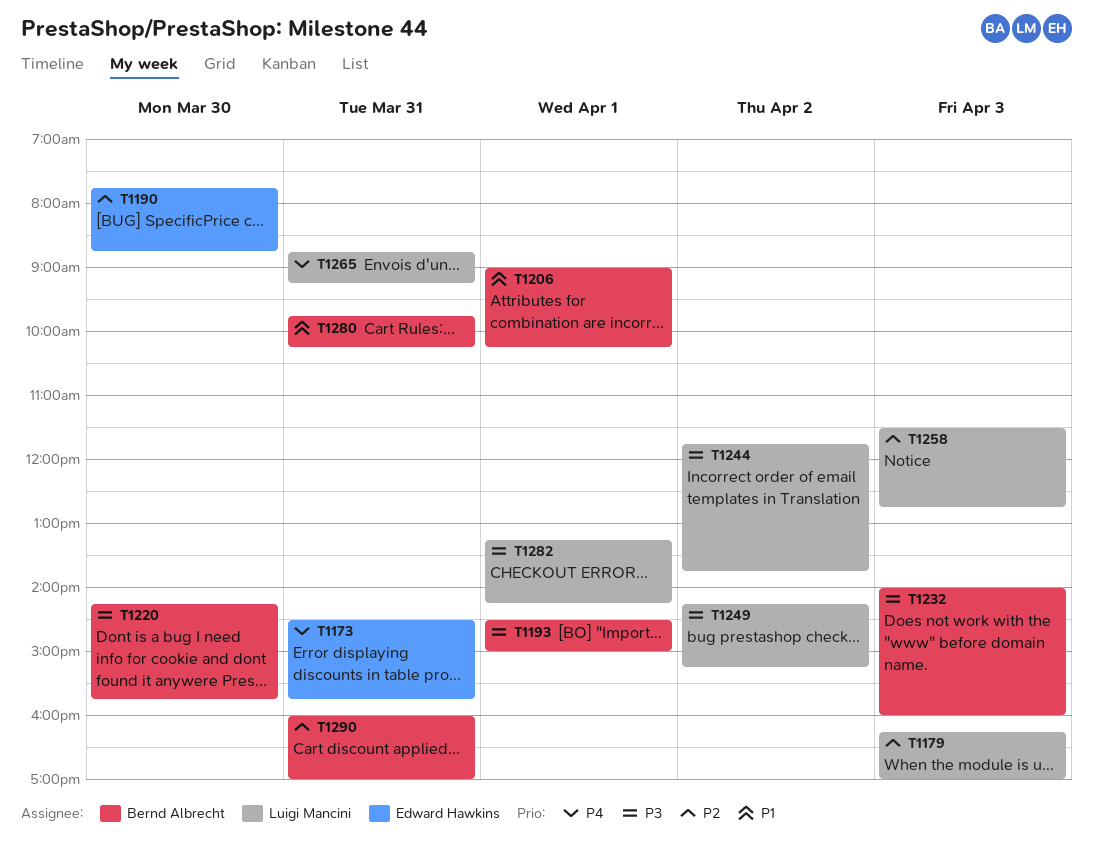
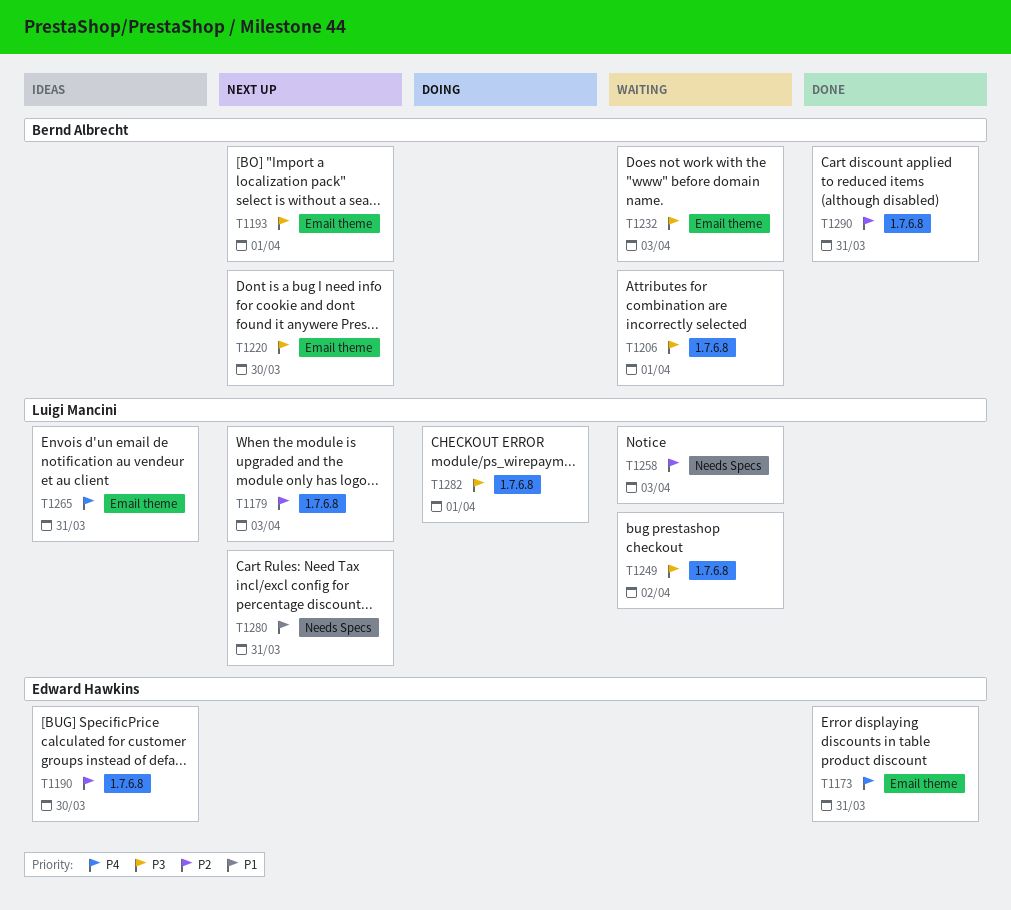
T1206, priority: P1 -> P3
T1244: present -> none
T1280, owner: Bernd Albrecht -> Luigi Mancini

